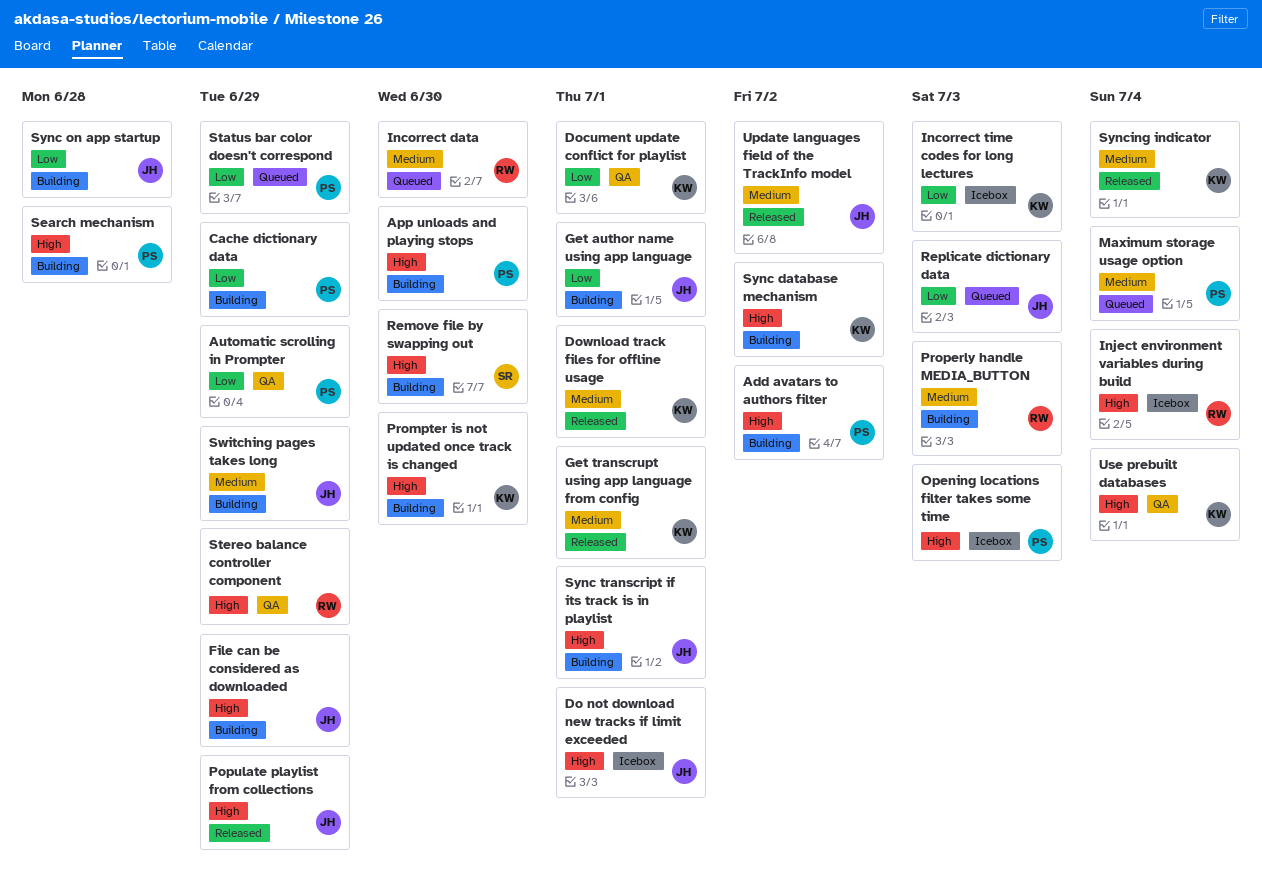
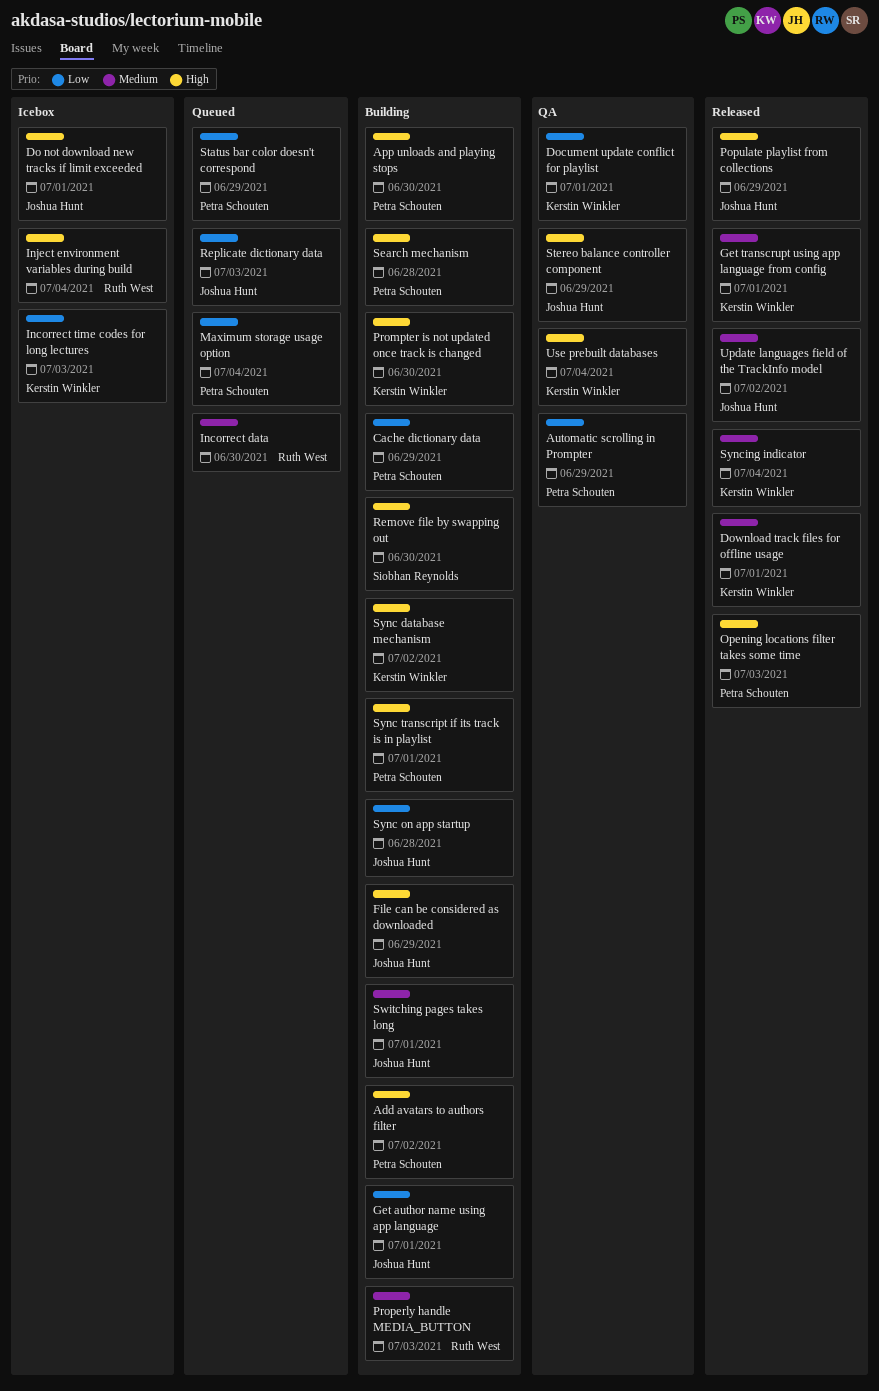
Maximum storage usage option, priority: Medium -> Low
Opening locations filter takes some time, status: Icebox -> Released
Stereo balance controller component, owner: Ruth West -> Joshua Hunt
Switching pages takes long, due: Jun 29 -> Jul 1
Sync transcript if its track is in playlist, owner: Joshua Hunt -> Petra Schouten

